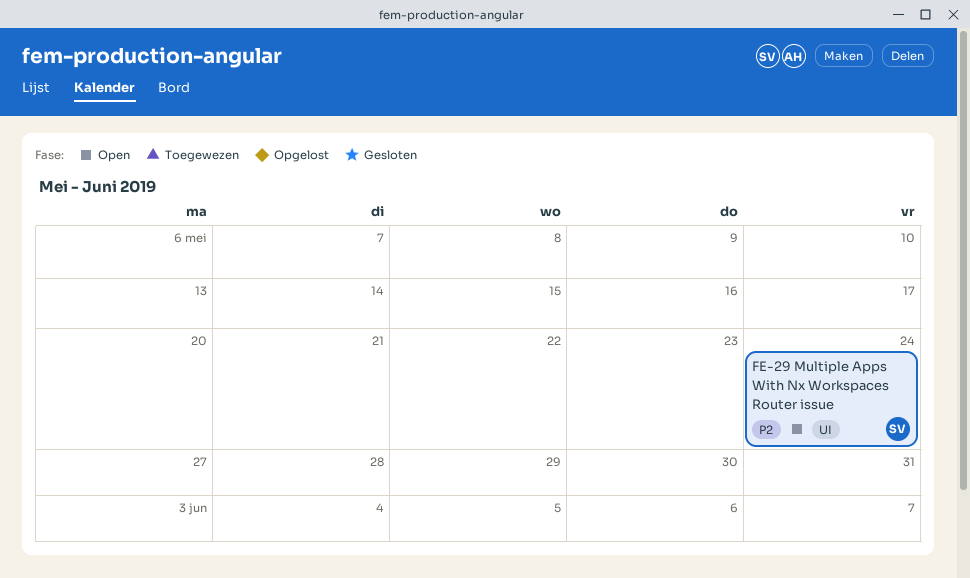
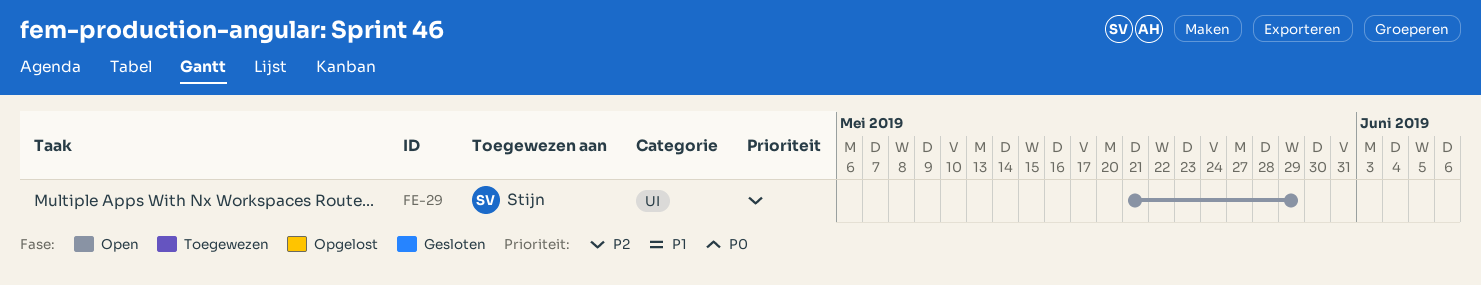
FE-29, due: May 24 -> May 29

